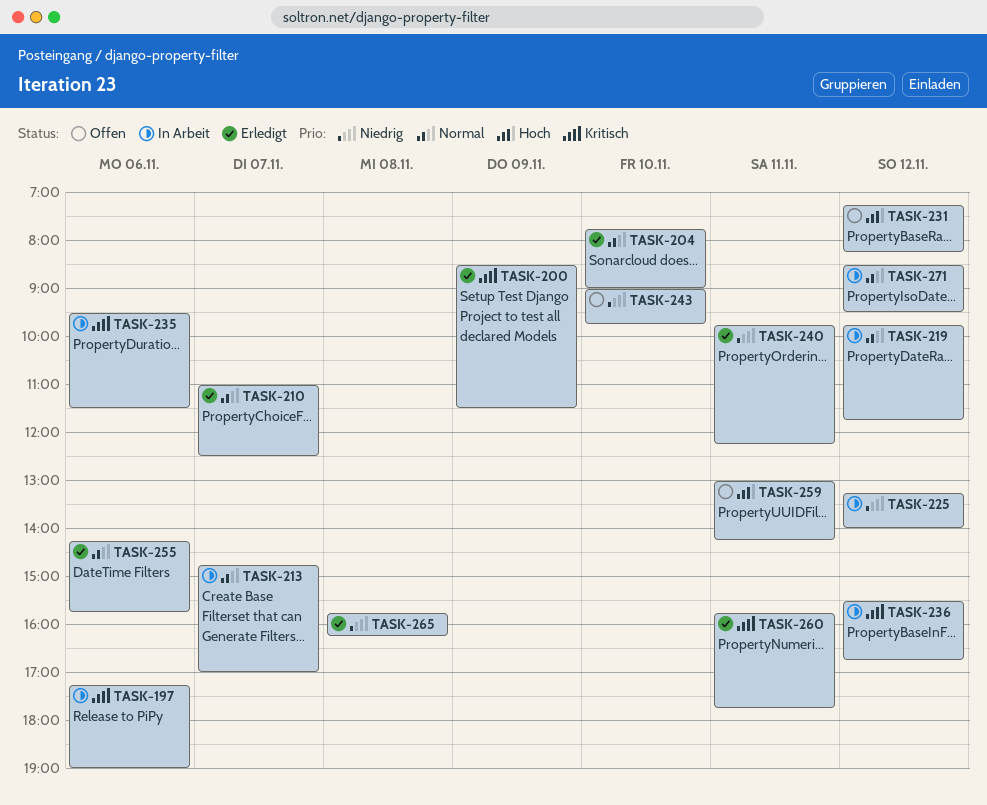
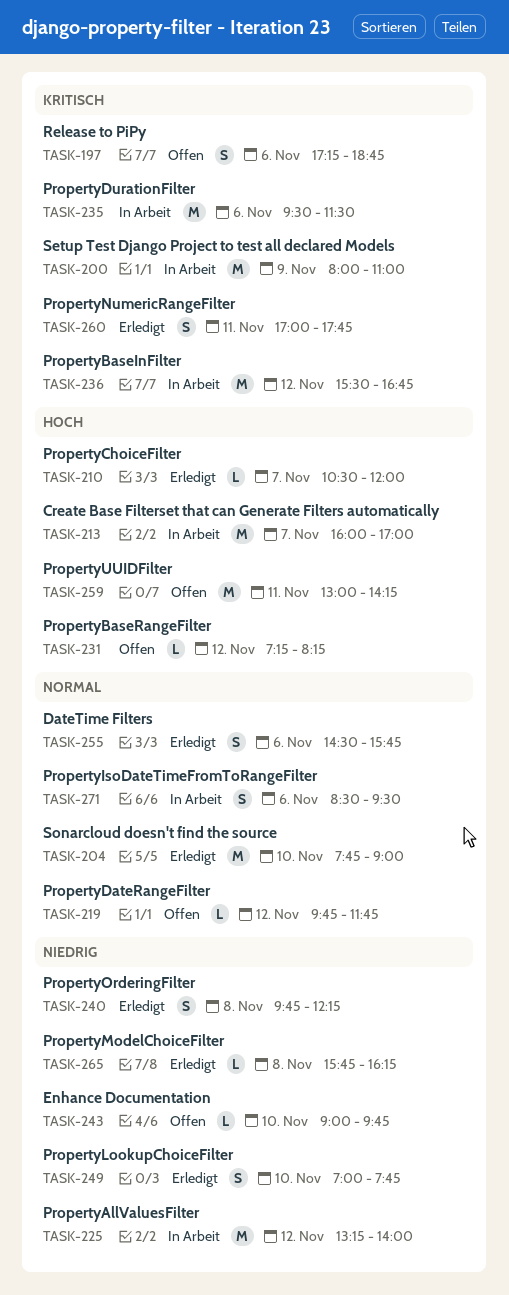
TASK-197, status: In Arbeit -> Offen
TASK-197, ends: 19:00 -> 18:45
TASK-200, status: Erledigt -> In Arbeit
TASK-200, begins: 08:30 -> 08:00
TASK-200, ends: 11:30 -> 11:00
TASK-210, priority: Normal -> Hoch
TASK-210, begins: 11:00 -> 10:30
TASK-210, ends: 12:30 -> 12:00
TASK-213, priority: Normal -> Hoch
TASK-213, begins: 14:45 -> 16:00
TASK-219, status: In Arbeit -> Offen
TASK-240, day: Nov 11 -> Nov 8
TASK-249: none -> present
TASK-255, begins: 14:15 -> 14:30
TASK-260, begins: 15:45 -> 17:00
TASK-271, day: Nov 12 -> Nov 6

